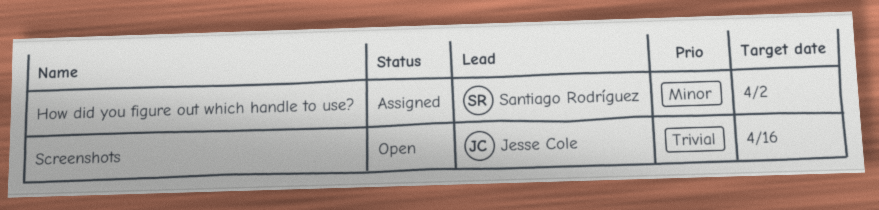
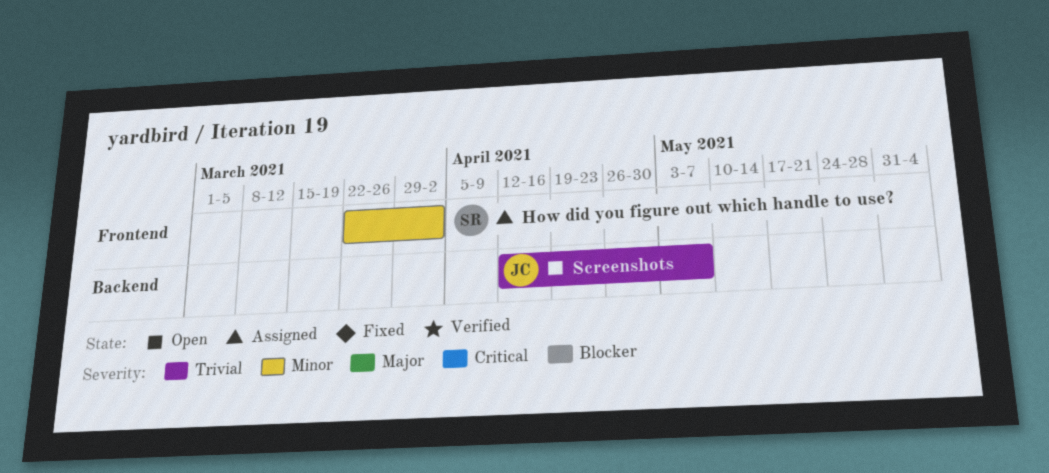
Screenshots, due: Apr 16 -> May 7

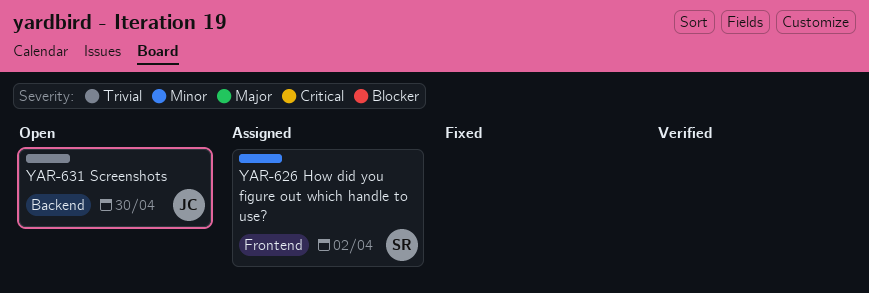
Screenshots, due: May 7 -> Apr 30

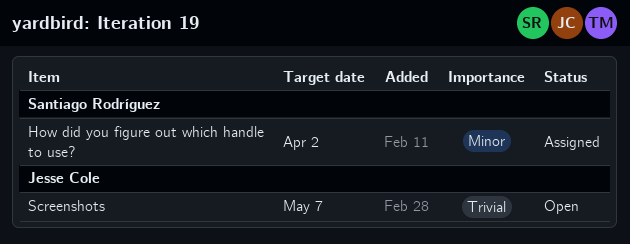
Screenshots, due: Apr 30 -> May 7

